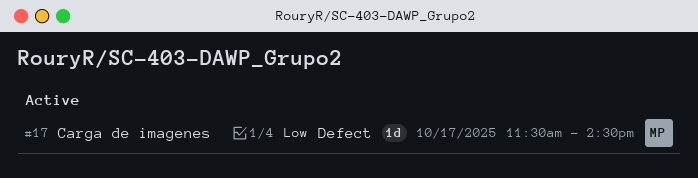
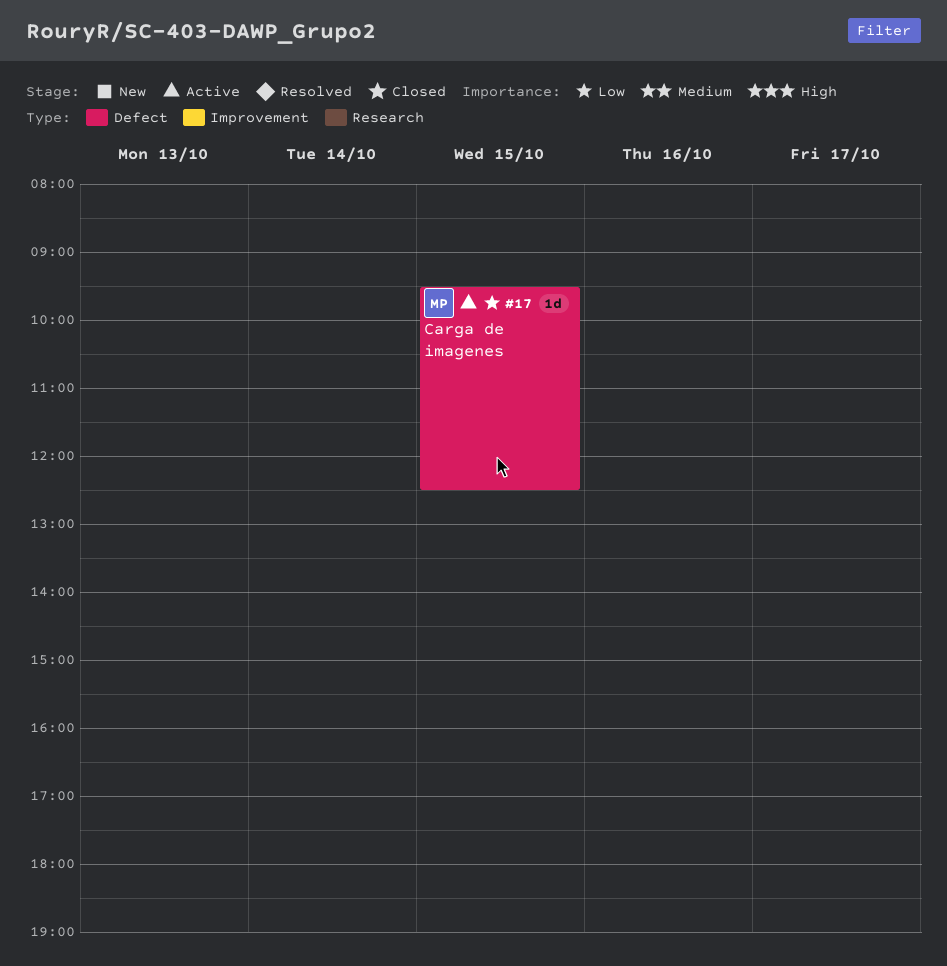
#17, day: Oct 17 -> Oct 15
#17, begins: 11:30 -> 09:30
#17, ends: 14:30 -> 12:30

